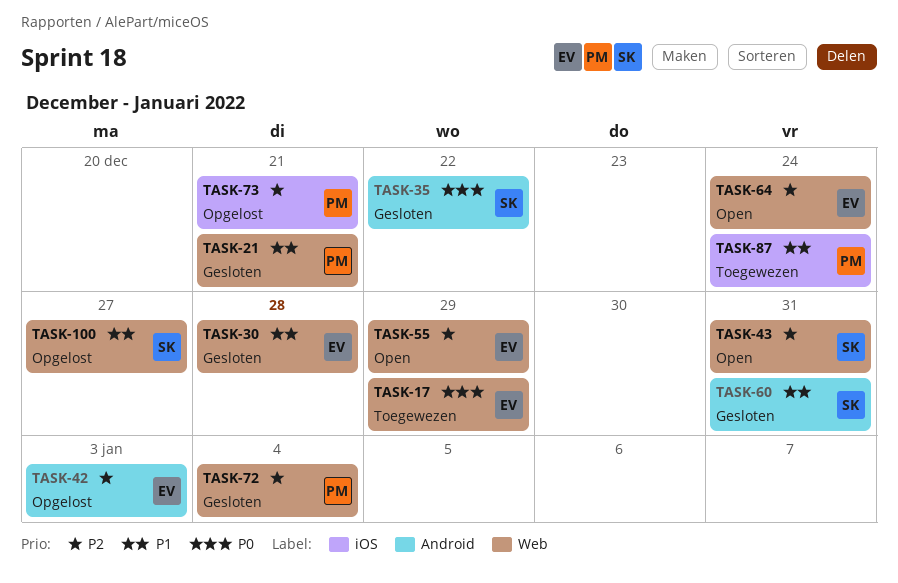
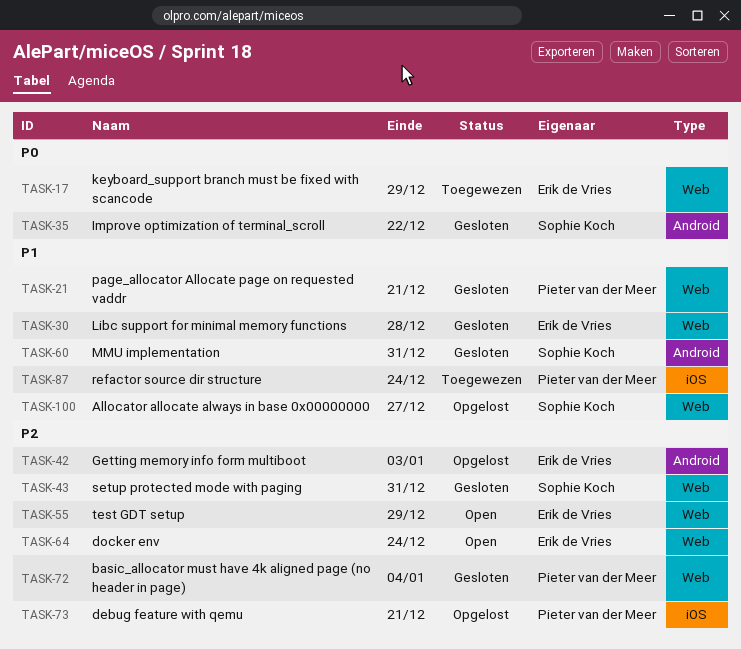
TASK-43, status: Open -> Gesloten

